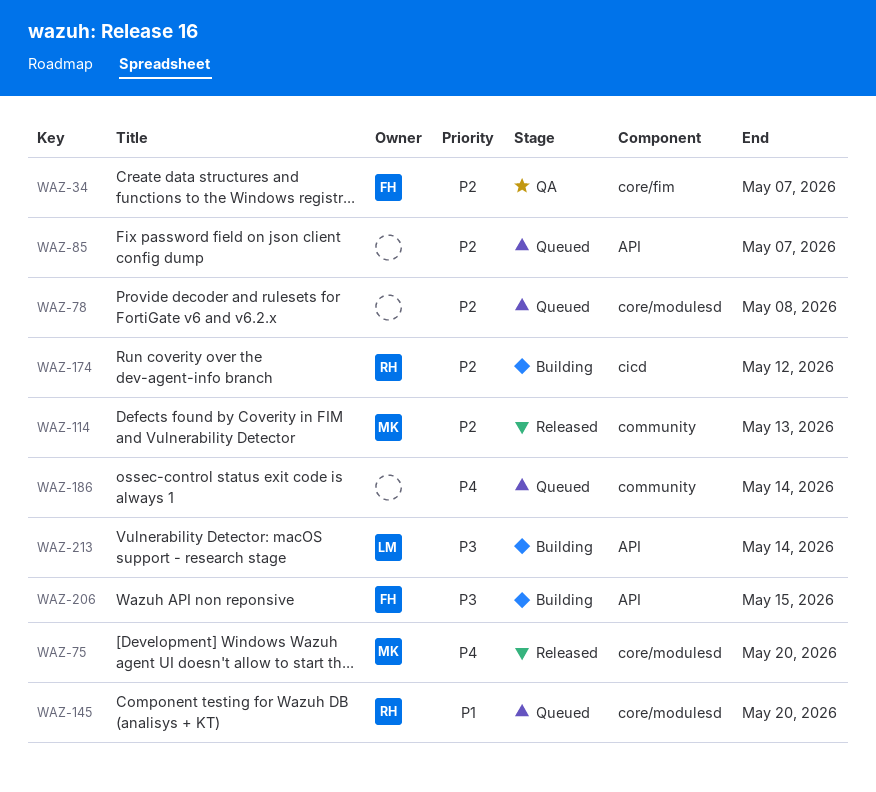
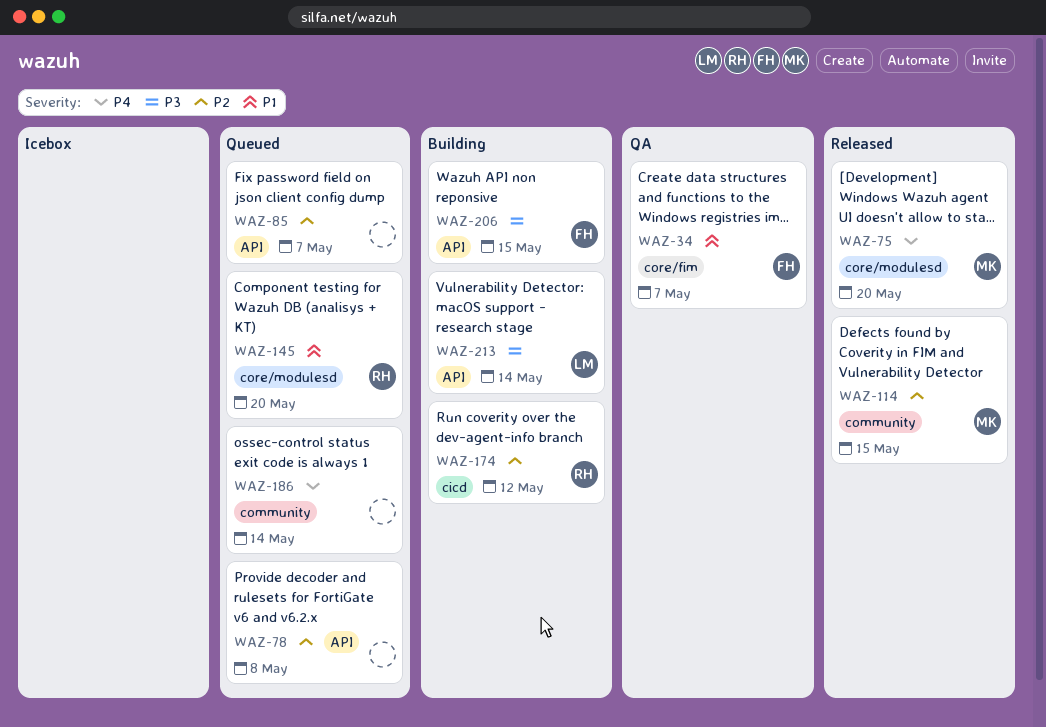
WAZ-34, priority: P2 -> P1
WAZ-78, label: core/modulesd -> API
WAZ-114, due: May 13 -> May 15

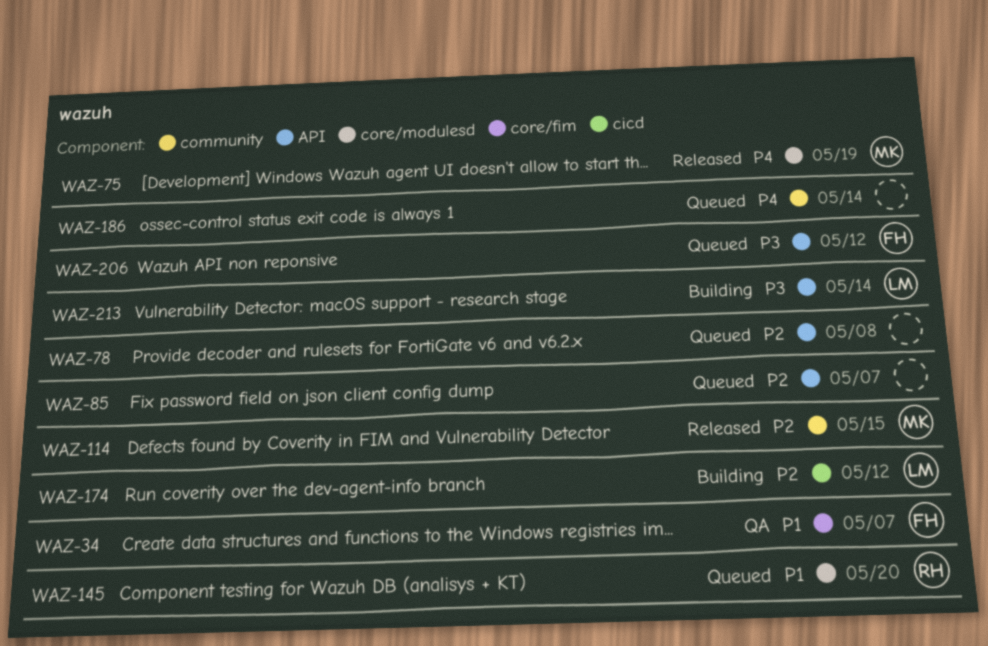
WAZ-75, due: May 20 -> May 19
WAZ-174, owner: RH -> LM
WAZ-206, status: Building -> Queued
WAZ-206, due: May 15 -> May 12

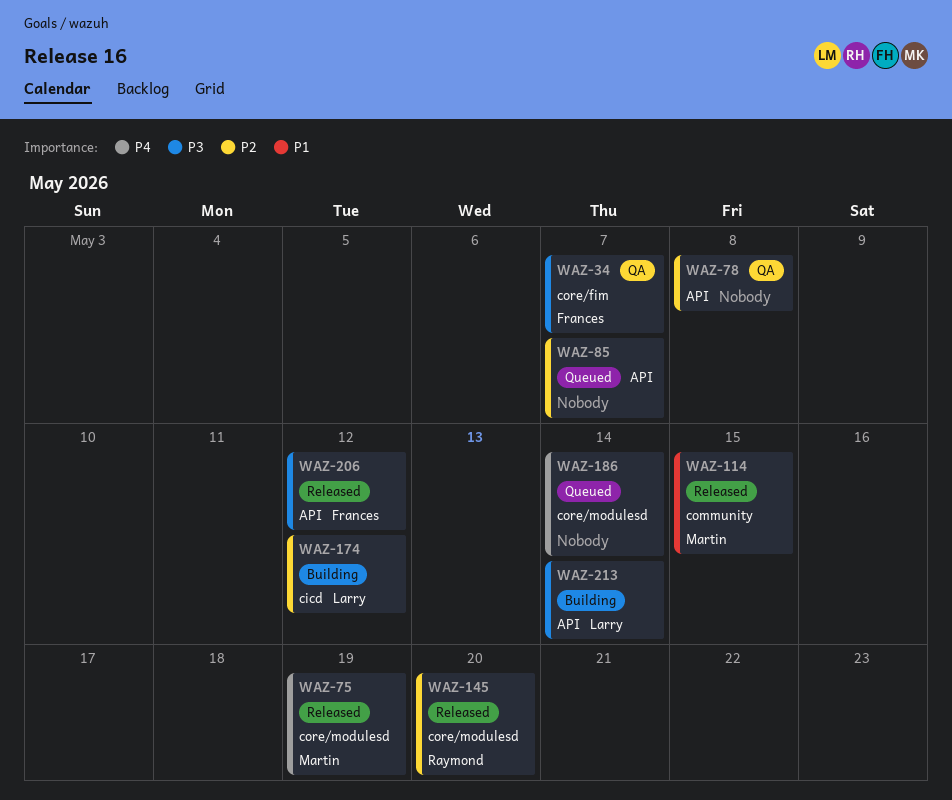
WAZ-34, priority: P1 -> P3
WAZ-78, status: Queued -> QA
WAZ-114, priority: P2 -> P1
WAZ-145, status: Queued -> Released
WAZ-145, priority: P1 -> P2
WAZ-186, label: community -> core/modulesd
WAZ-206, status: Queued -> Released

